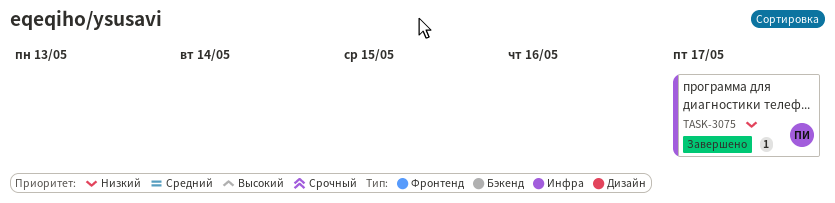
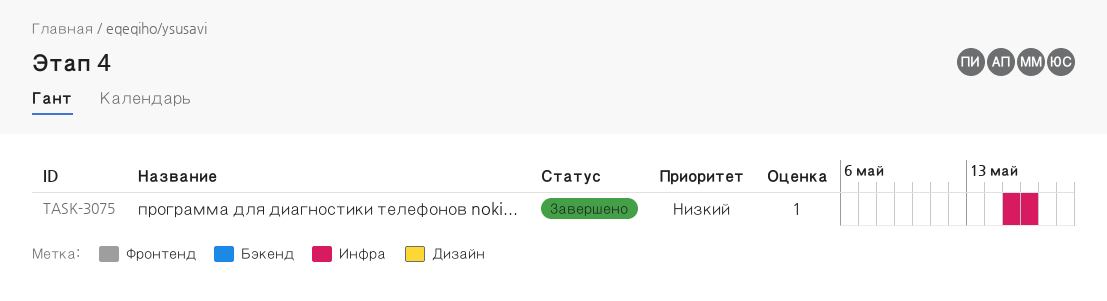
TASK-3075, due: May 17 -> May 16

